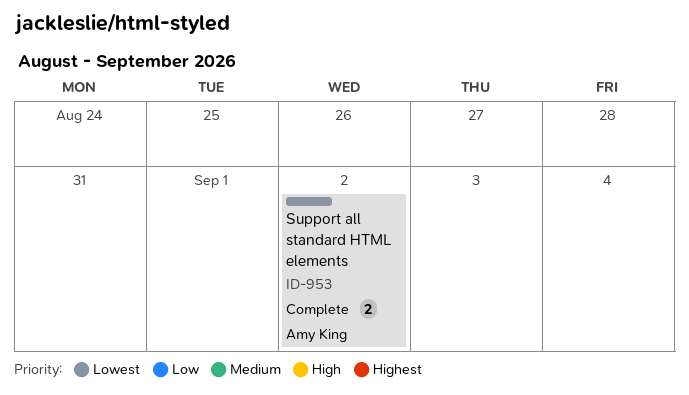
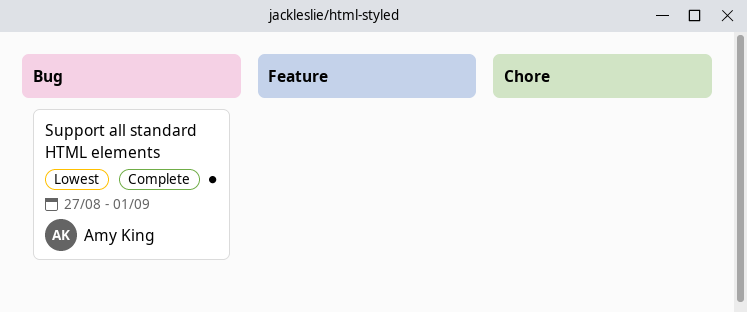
Support all standard HTML elements, estimate: 2 -> 1
Support all standard HTML elements, due: Sep 2 -> Sep 1

